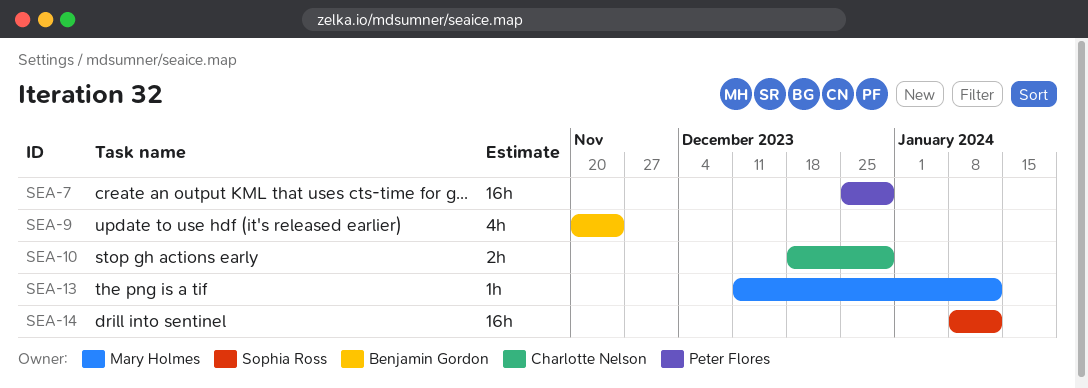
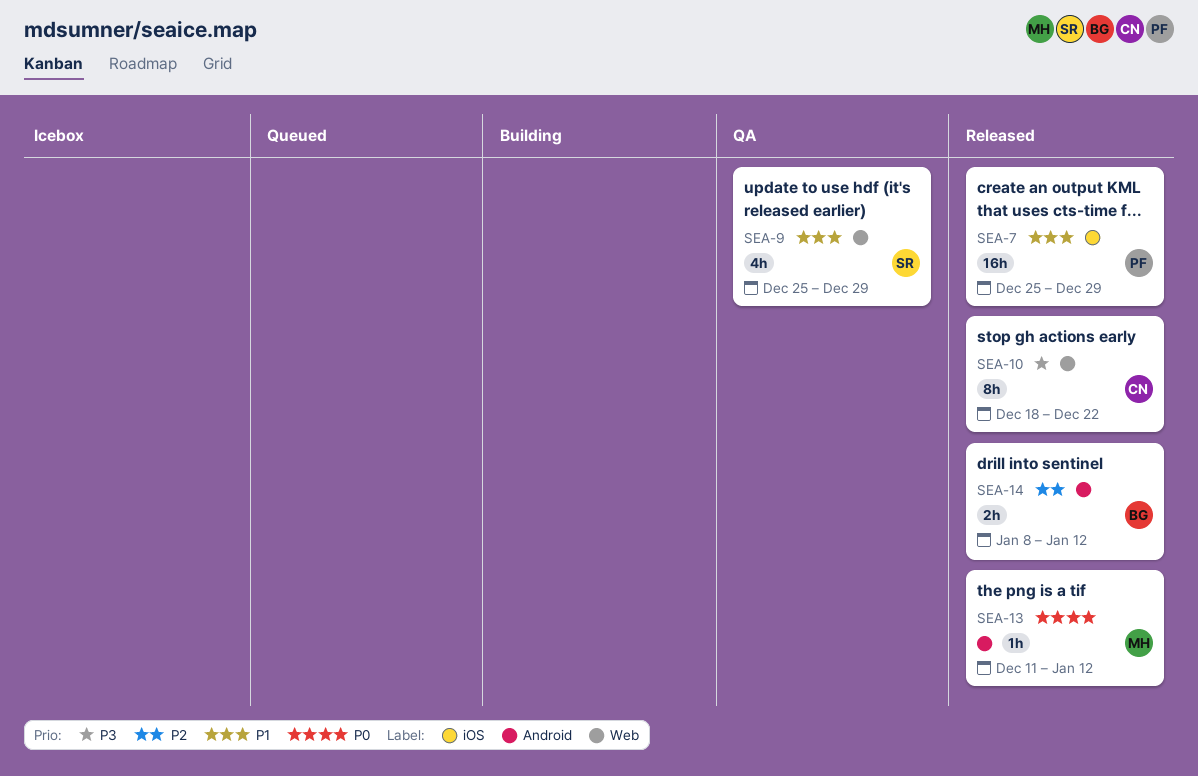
SEA-9, owner: Benjamin Gordon -> Sophia Ross
SEA-9, start: Nov 20 -> Dec 25
SEA-9, due: Nov 24 -> Dec 29
SEA-10, estimate: 2h -> 8h
SEA-10, due: Dec 29 -> Dec 22
SEA-14, owner: Sophia Ross -> Benjamin Gordon
SEA-14, estimate: 16h -> 2h

